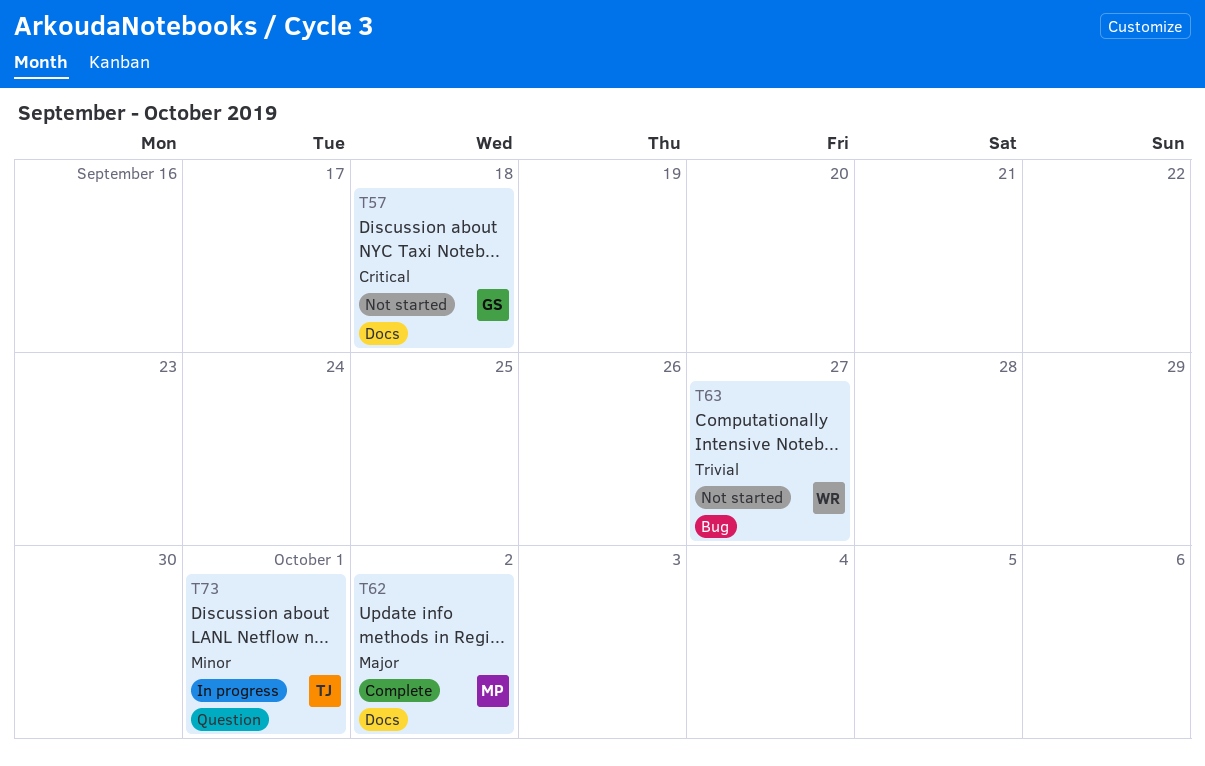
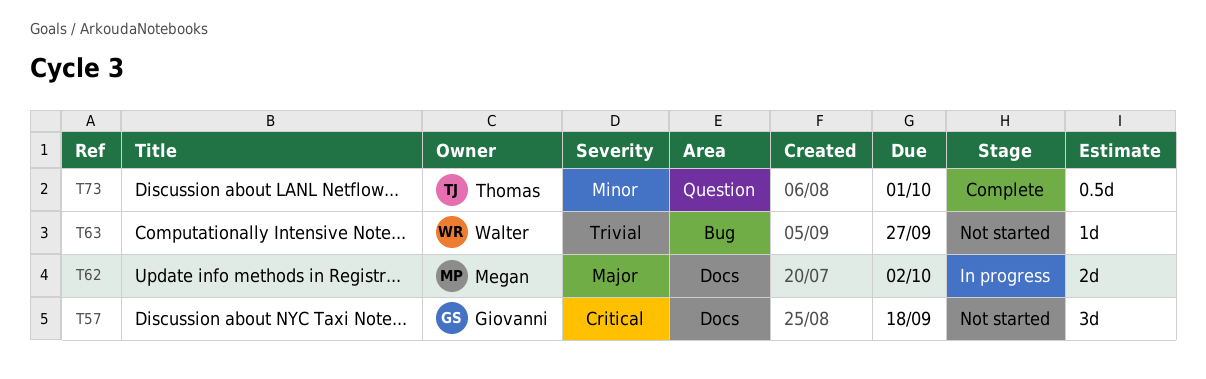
T62, status: Complete -> In progress
T73, status: In progress -> Complete

